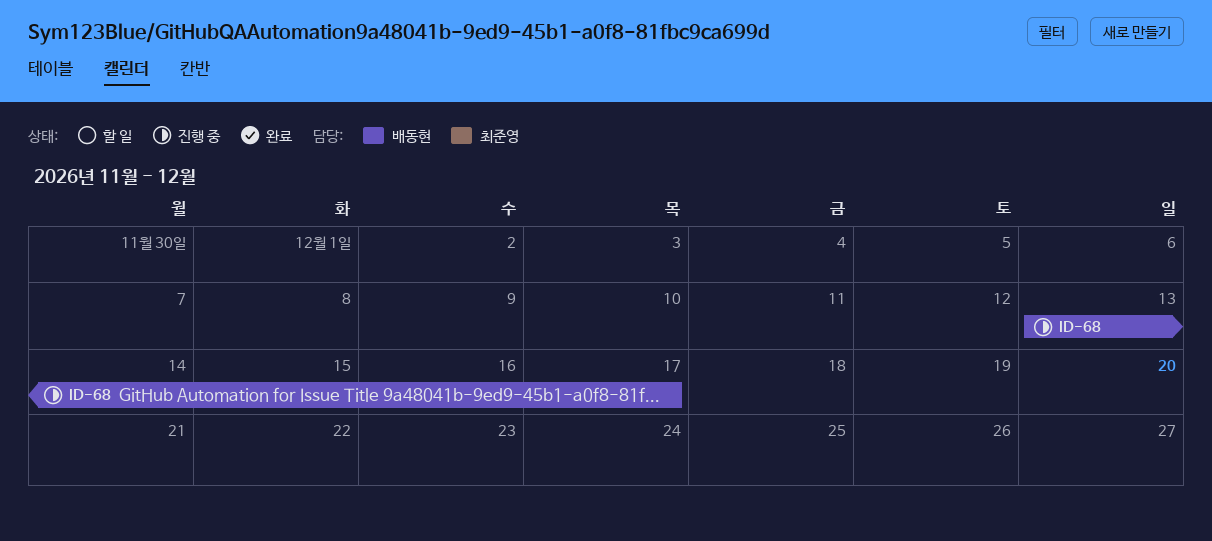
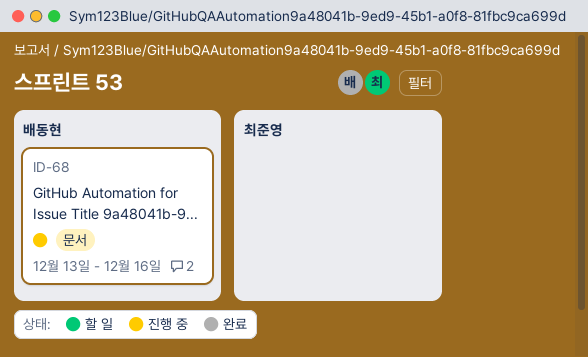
ID-68, due: Dec 17 -> Dec 16

